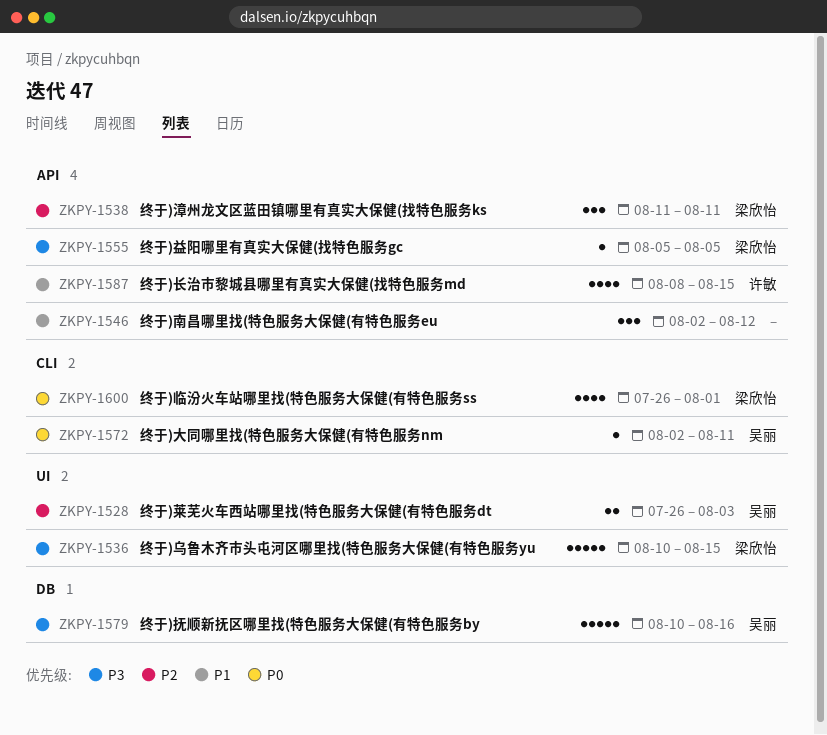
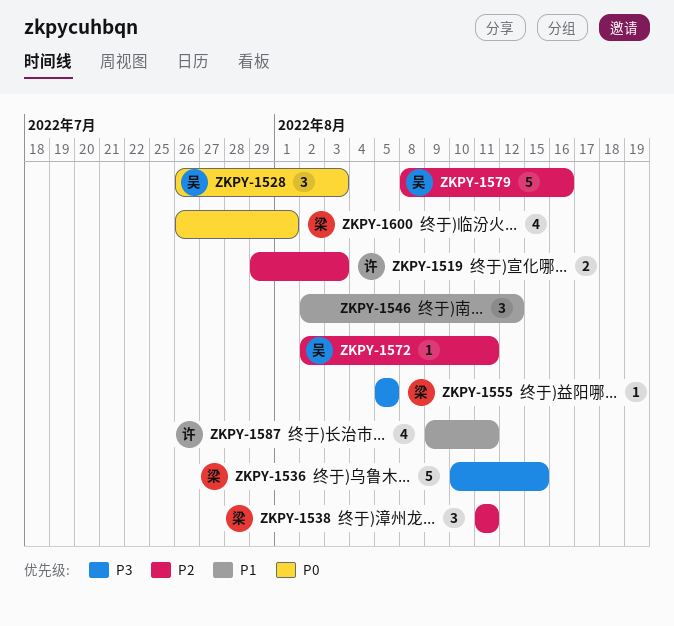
ZKPY-1519: none -> present
ZKPY-1528, priority: P2 -> P0
ZKPY-1528, estimate: 2 -> 3
ZKPY-1572, priority: P0 -> P2
ZKPY-1579, priority: P3 -> P2
ZKPY-1579, start: Aug 10 -> Aug 8
ZKPY-1587, start: Aug 8 -> Aug 9
ZKPY-1587, due: Aug 15 -> Aug 11

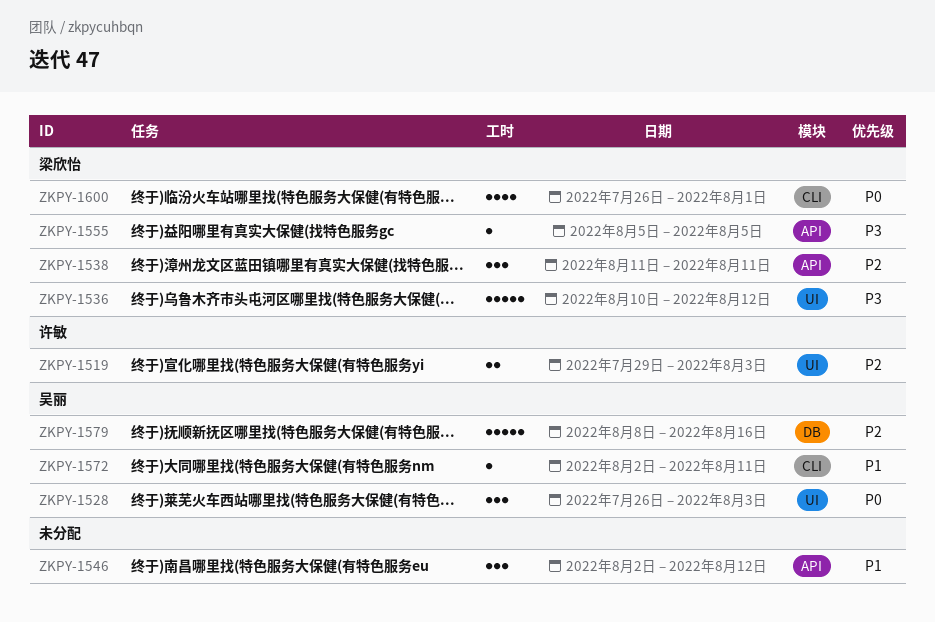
ZKPY-1536, due: Aug 15 -> Aug 12
ZKPY-1572, priority: P2 -> P1
ZKPY-1587: present -> none

